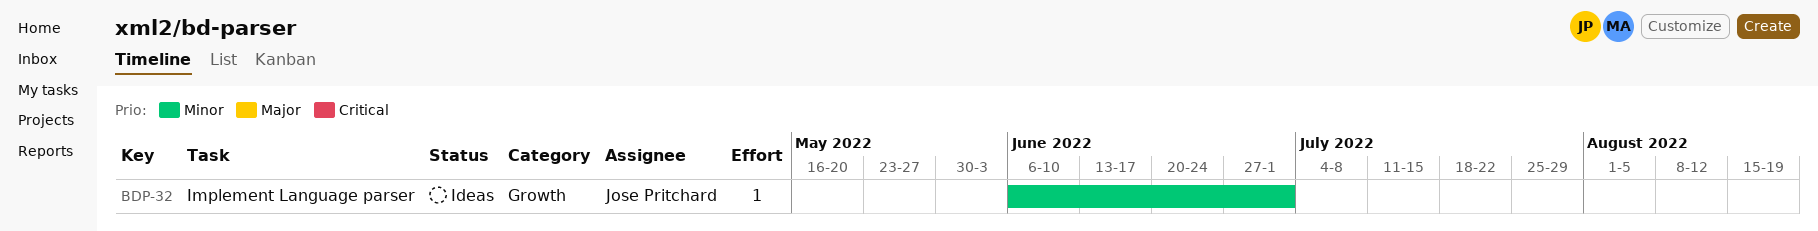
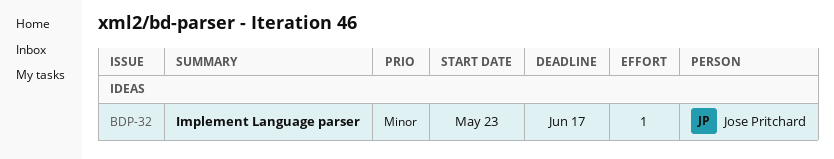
BDP-32, start: Jun 6 -> May 23
BDP-32, due: Jul 1 -> Jun 17

